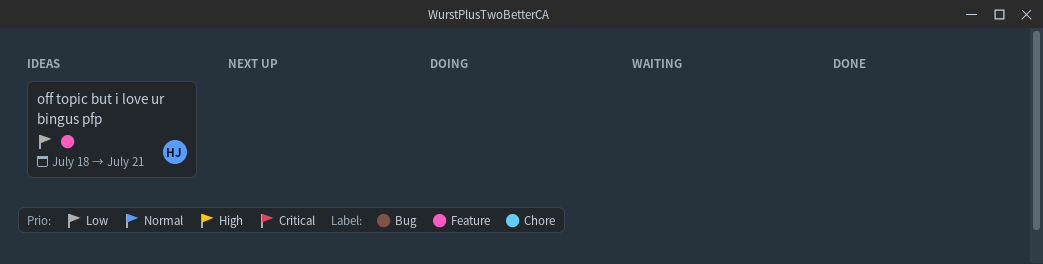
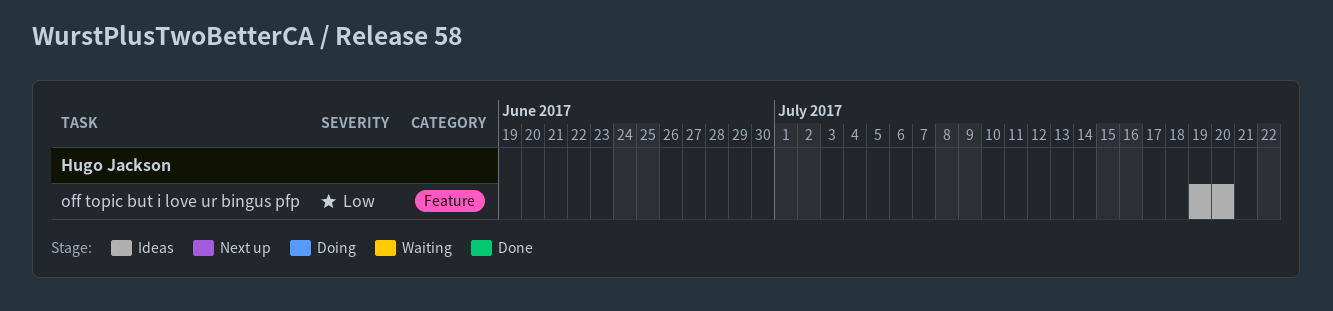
off topic but i love ur bingus pfp, start: Jul 18 -> Jul 19
off topic but i love ur bingus pfp, due: Jul 21 -> Jul 20

